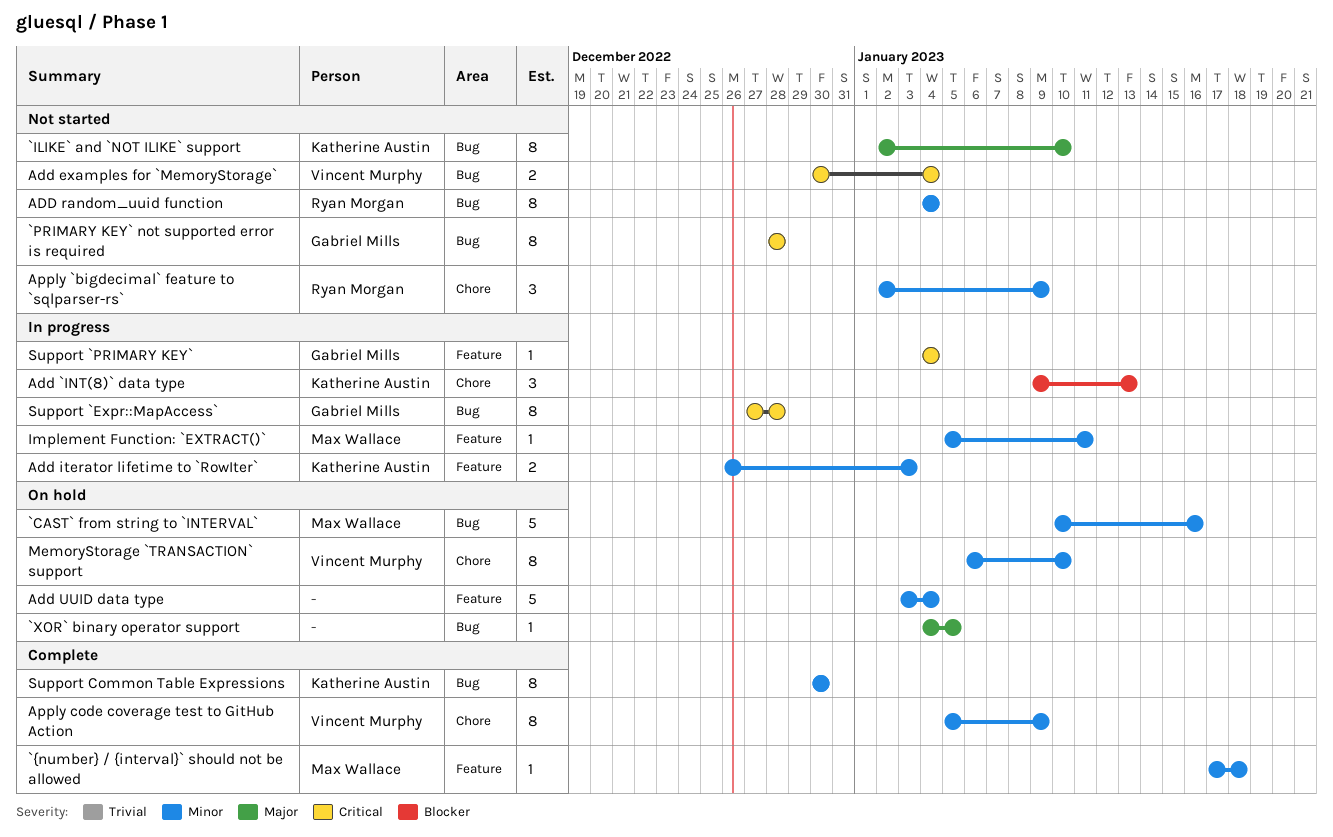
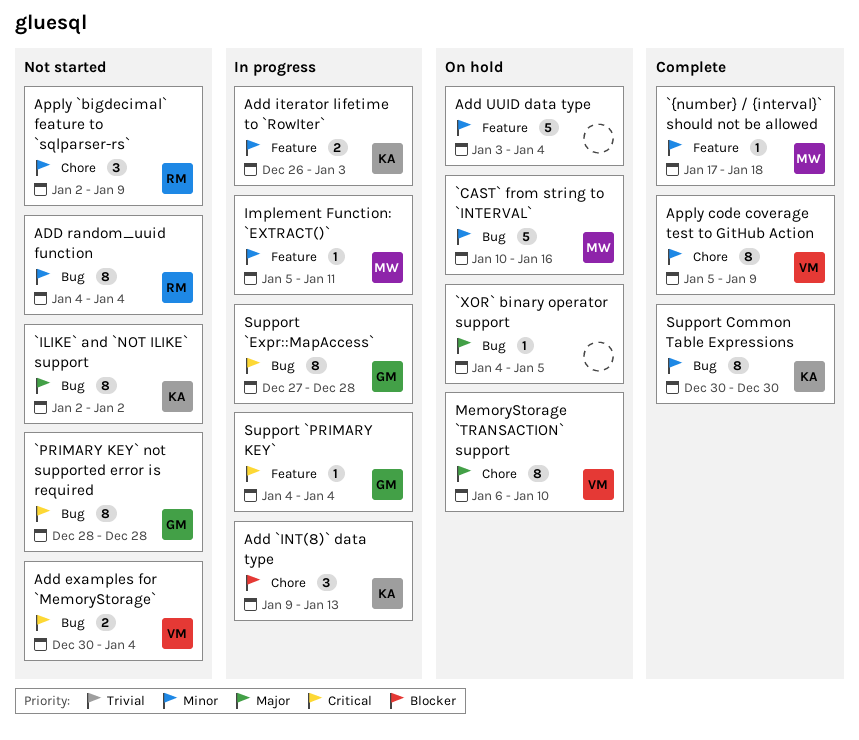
`ILIKE` and `NOT ILIKE` support, due: Jan 10 -> Jan 2
MemoryStorage `TRANSACTION` support, priority: Minor -> Major

